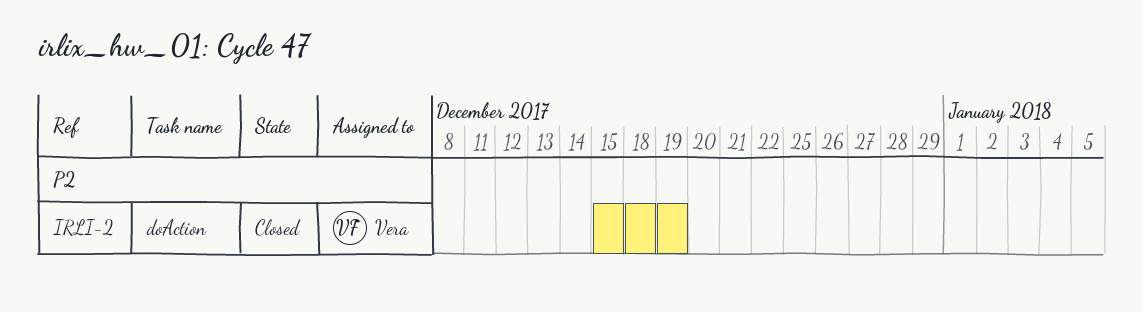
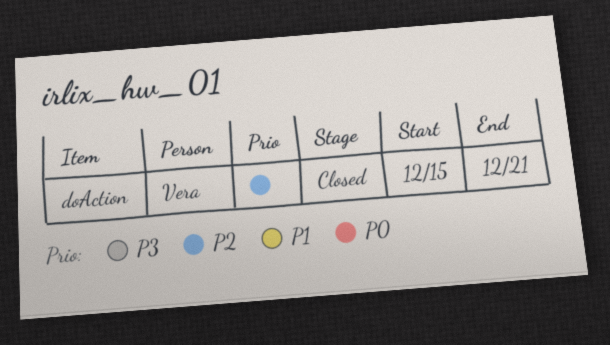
doAction, due: Dec 19 -> Dec 21

